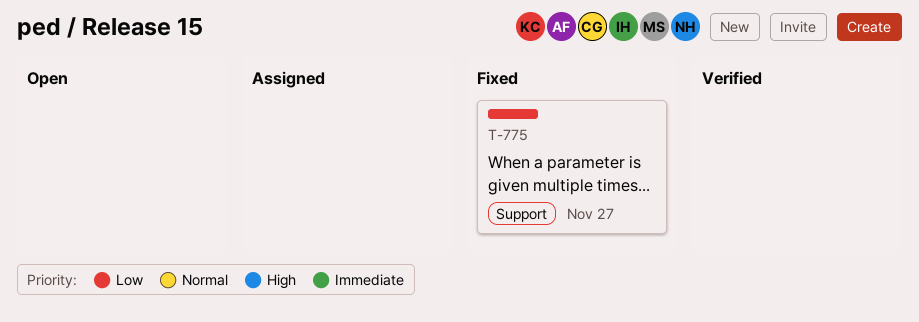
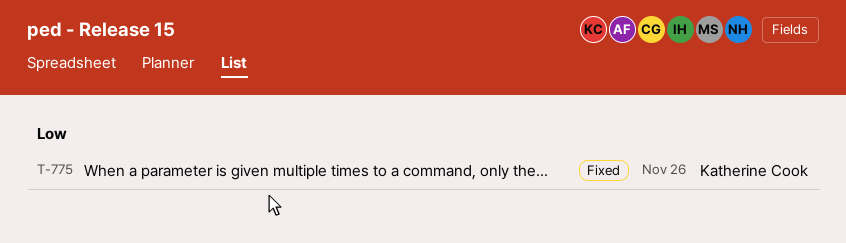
T-775, due: Nov 27 -> Nov 26

